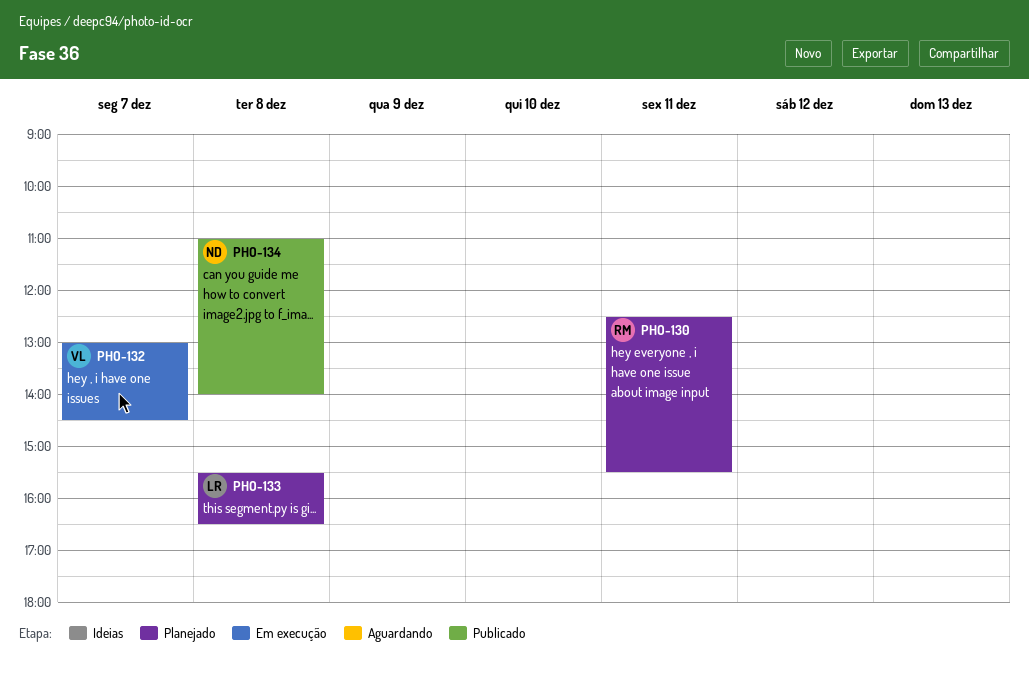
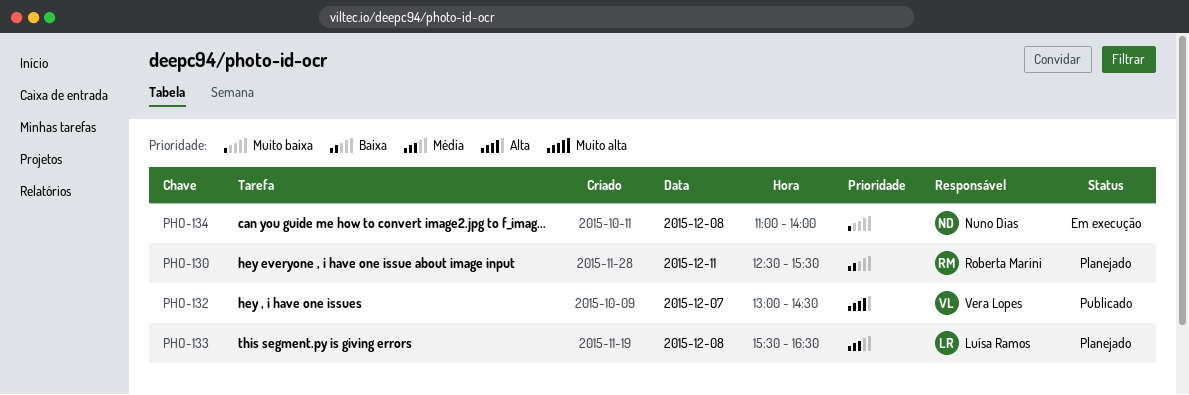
PHO-132, status: Em execução -> Publicado
PHO-134, status: Publicado -> Em execução

